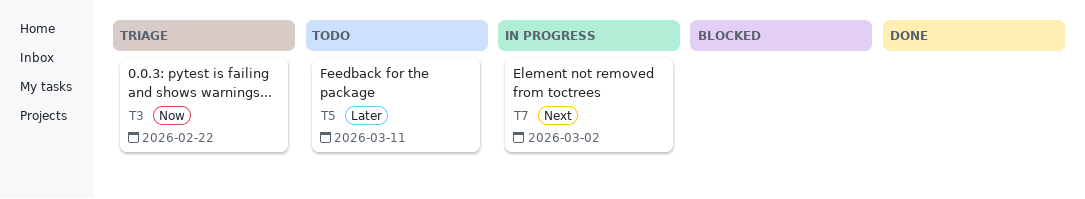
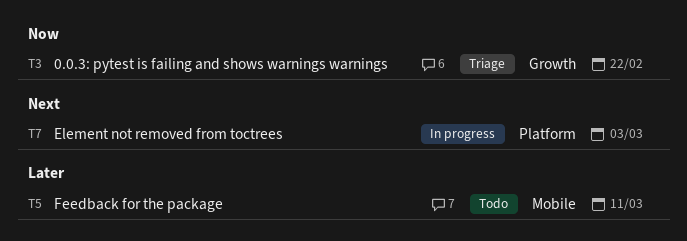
T7, due: Mar 2 -> Mar 3

